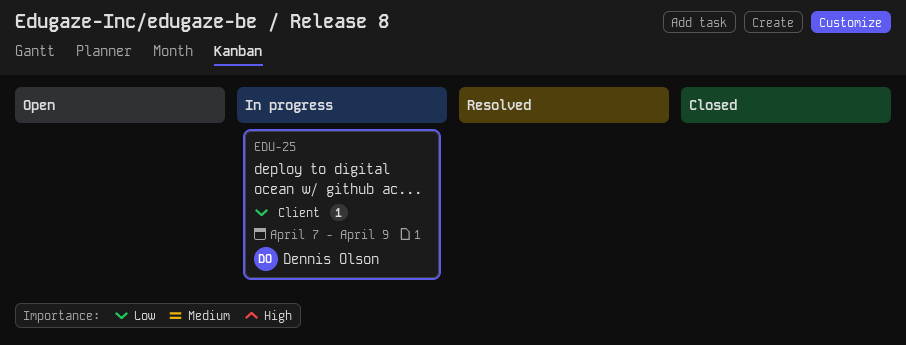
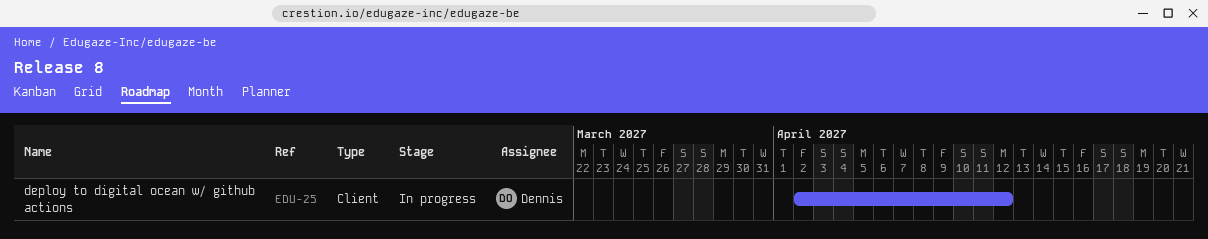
EDU-25, start: Apr 7 -> Apr 2
EDU-25, due: Apr 9 -> Apr 12

